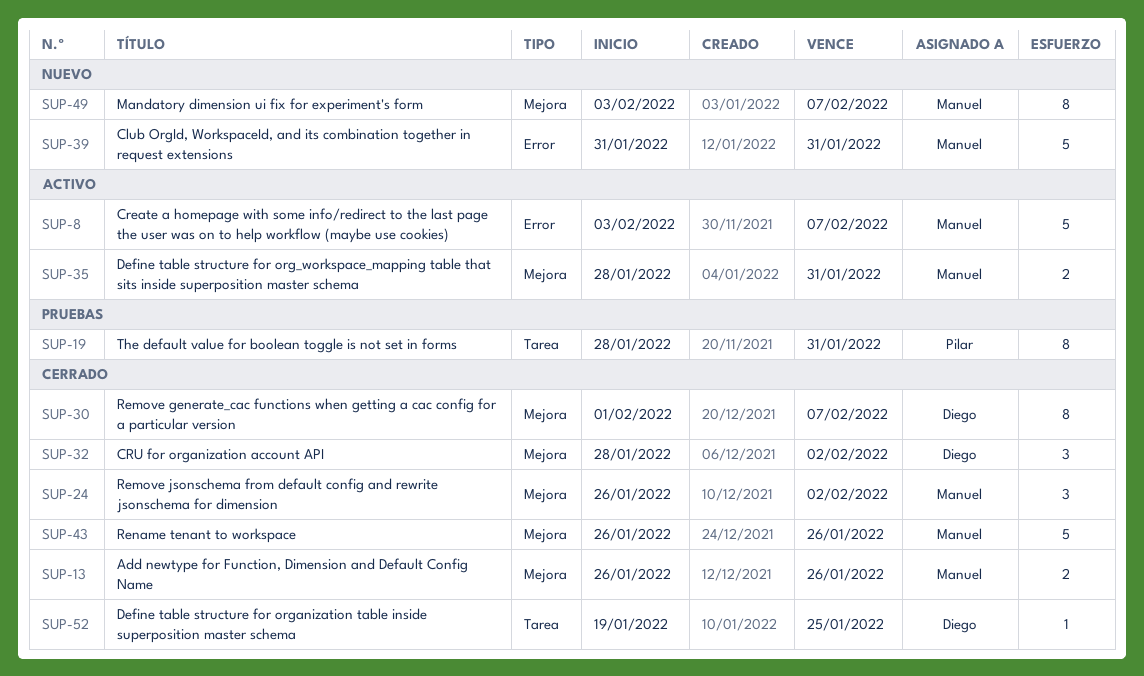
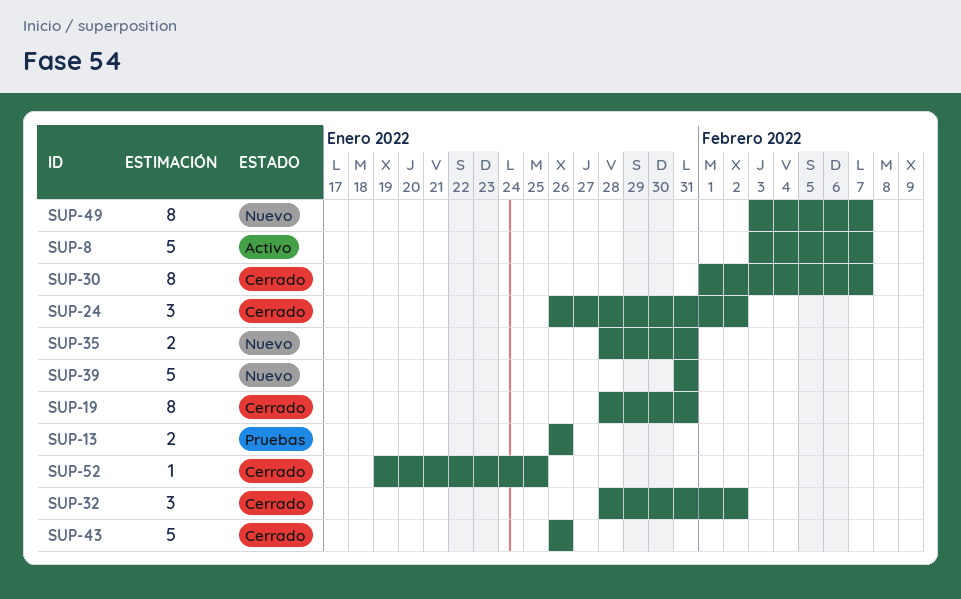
SUP-13, status: Cerrado -> Pruebas
SUP-19, status: Pruebas -> Cerrado
SUP-35, status: Activo -> Nuevo

